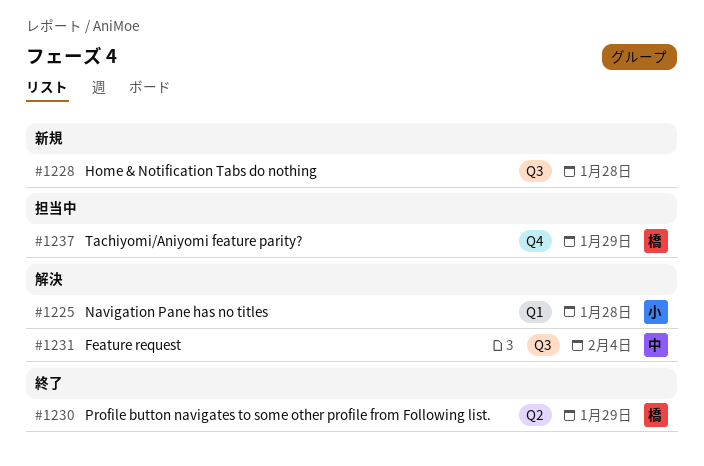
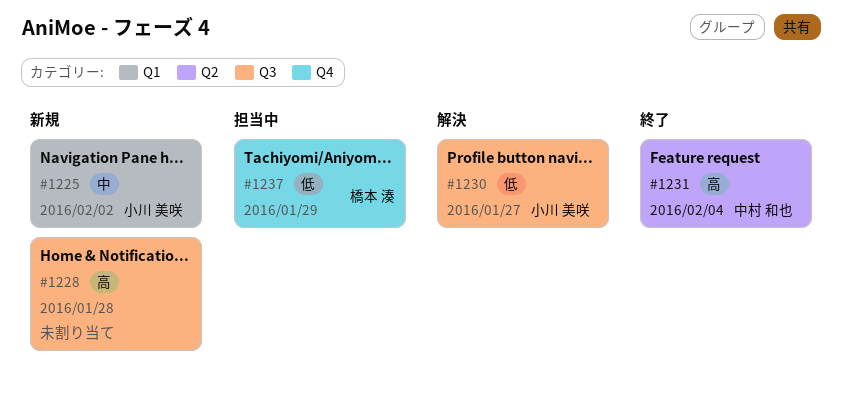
#1225, status: 解決 -> 新規
#1225, due: Jan 28 -> Feb 2
#1230, status: 終了 -> 解決
#1230, owner: 橋本 湊 -> 小川 美咲
#1230, label: Q2 -> Q3
#1230, due: Jan 29 -> Jan 27
#1231, status: 解決 -> 終了
#1231, label: Q3 -> Q2

